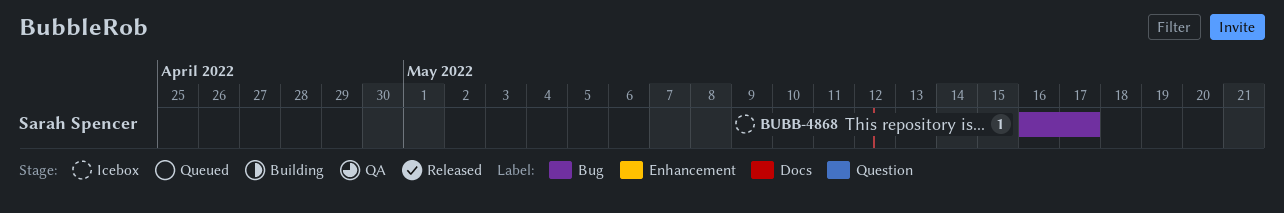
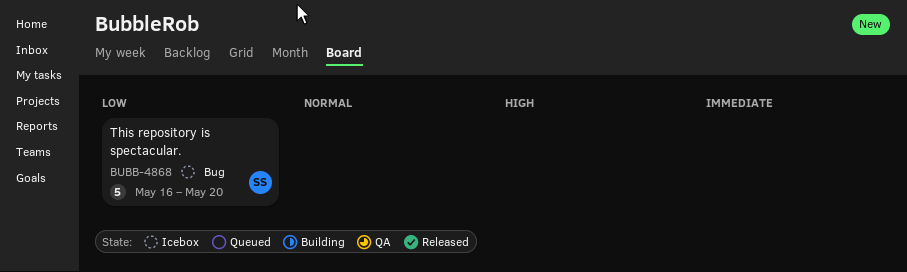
BUBB-4868, estimate: 1 -> 5
BUBB-4868, due: May 17 -> May 20

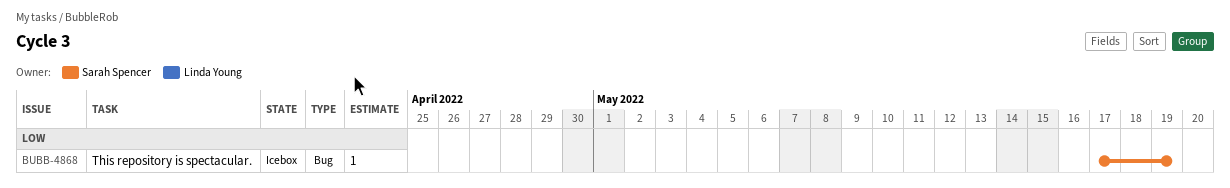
BUBB-4868, estimate: 5 -> 1
BUBB-4868, start: May 16 -> May 17
BUBB-4868, due: May 20 -> May 19

